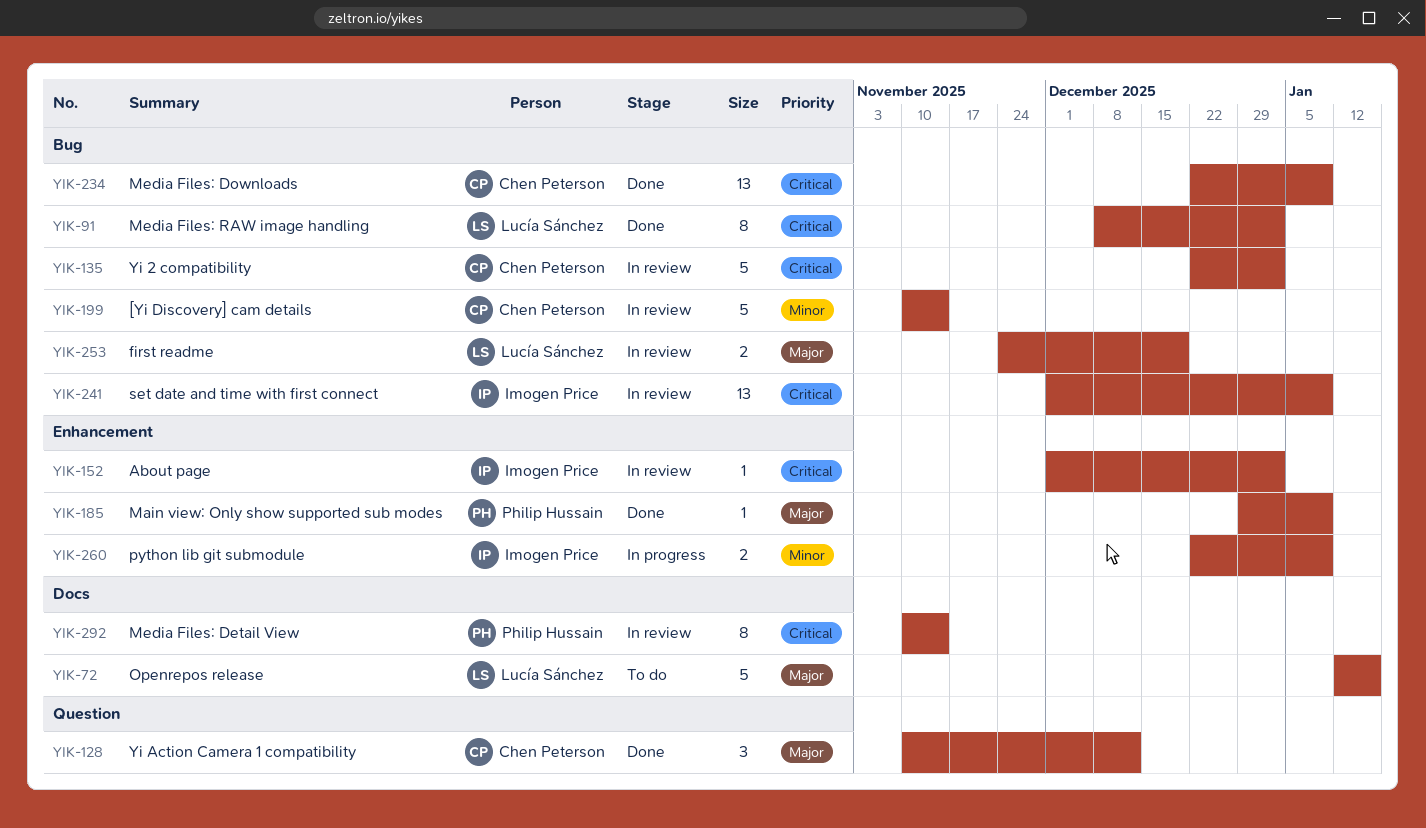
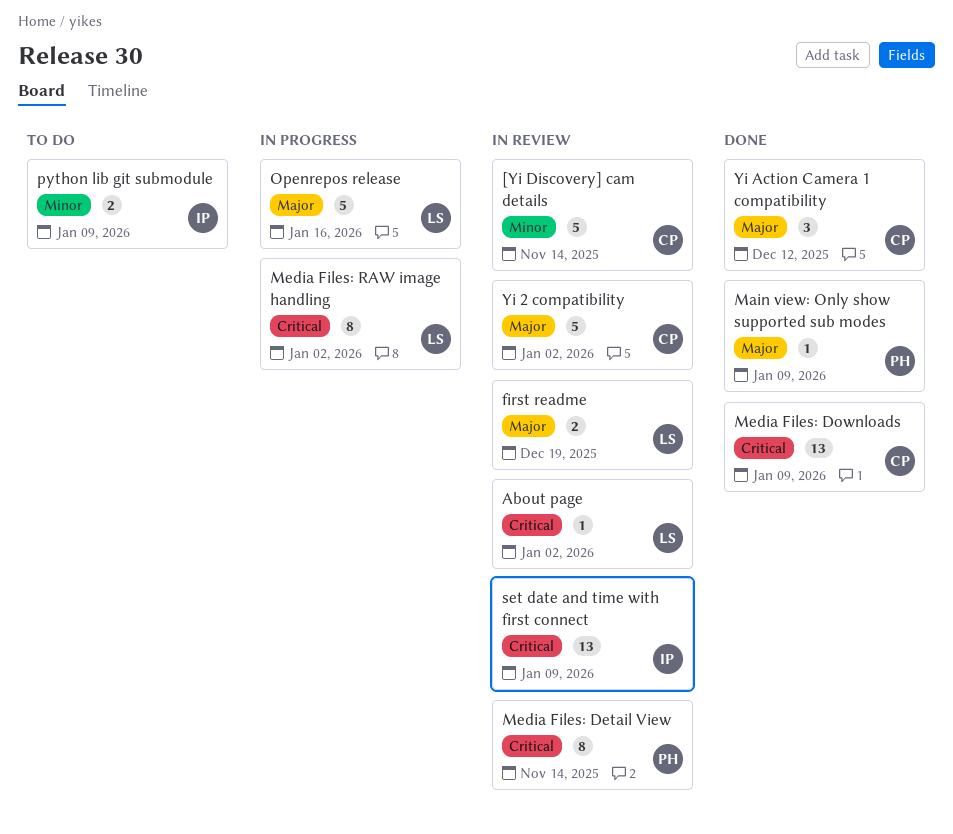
About page, owner: Imogen Price -> Lucía Sánchez
Media Files: RAW image handling, status: Done -> In progress
Openrepos release, status: To do -> In progress
python lib git submodule, status: In progress -> To do
Yi 2 compatibility, priority: Critical -> Major

